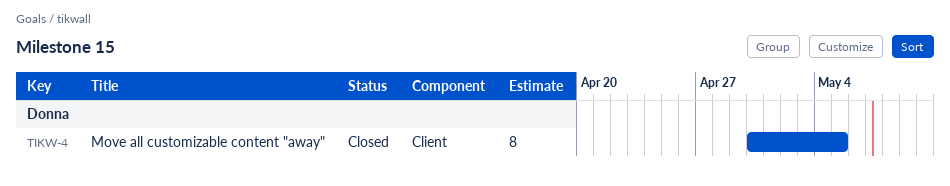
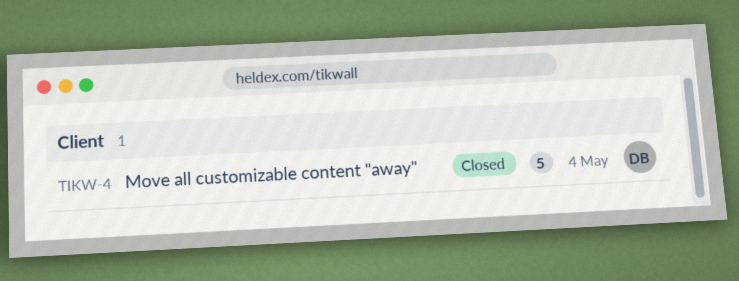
TIKW-4, estimate: 8 -> 5
TIKW-4, due: May 5 -> May 4

